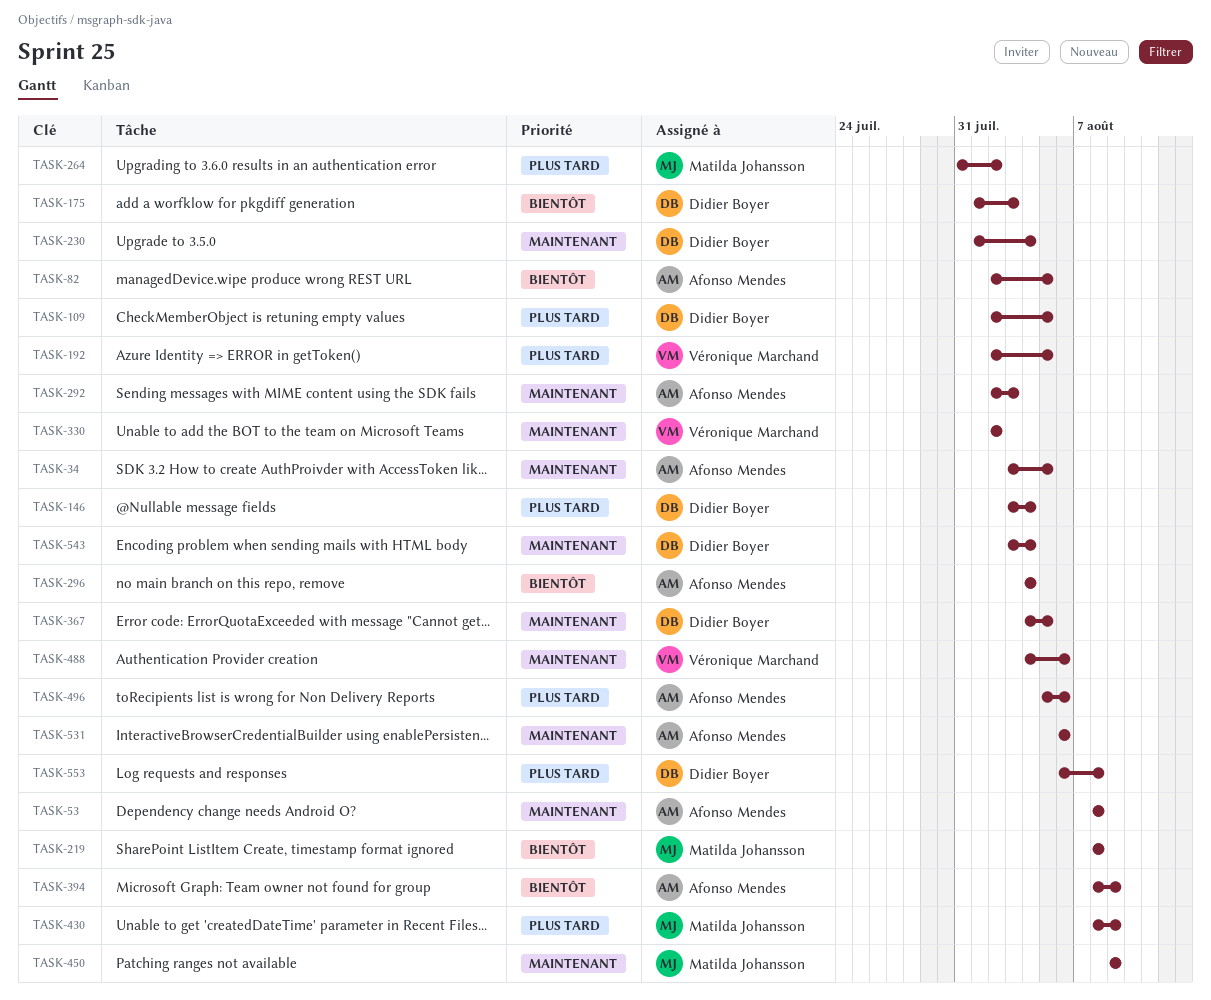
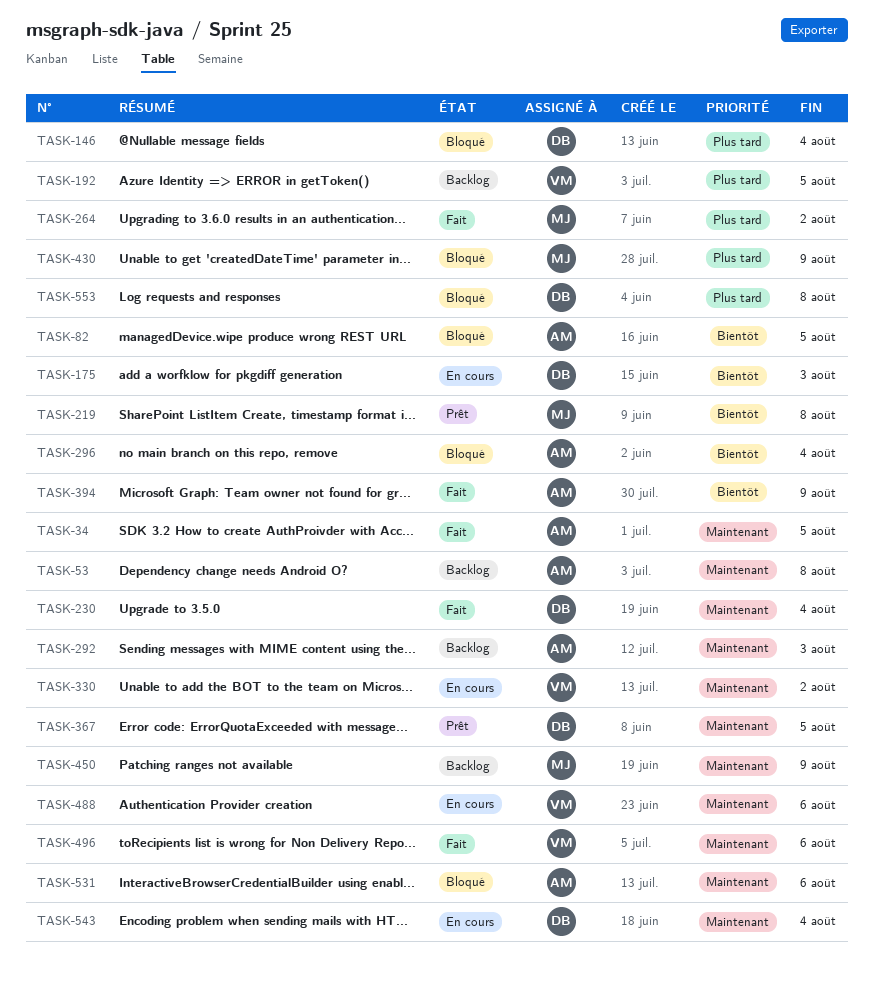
TASK-109: present -> none
TASK-496, owner: Afonso Mendes -> Véronique Marchand
TASK-496, priority: Plus tard -> Maintenant

